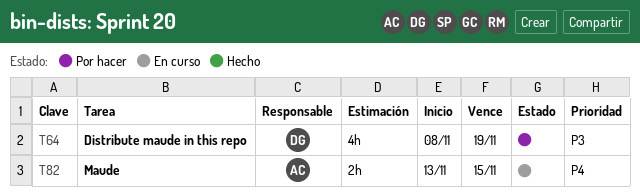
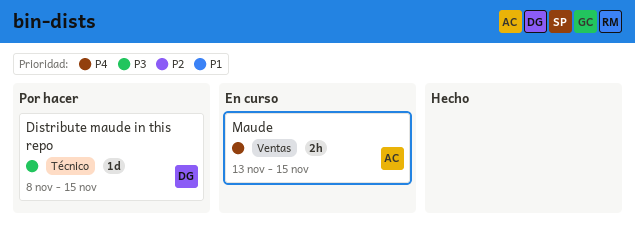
Distribute maude in this repo, estimate: 4h -> 1d
Distribute maude in this repo, due: Nov 19 -> Nov 15

